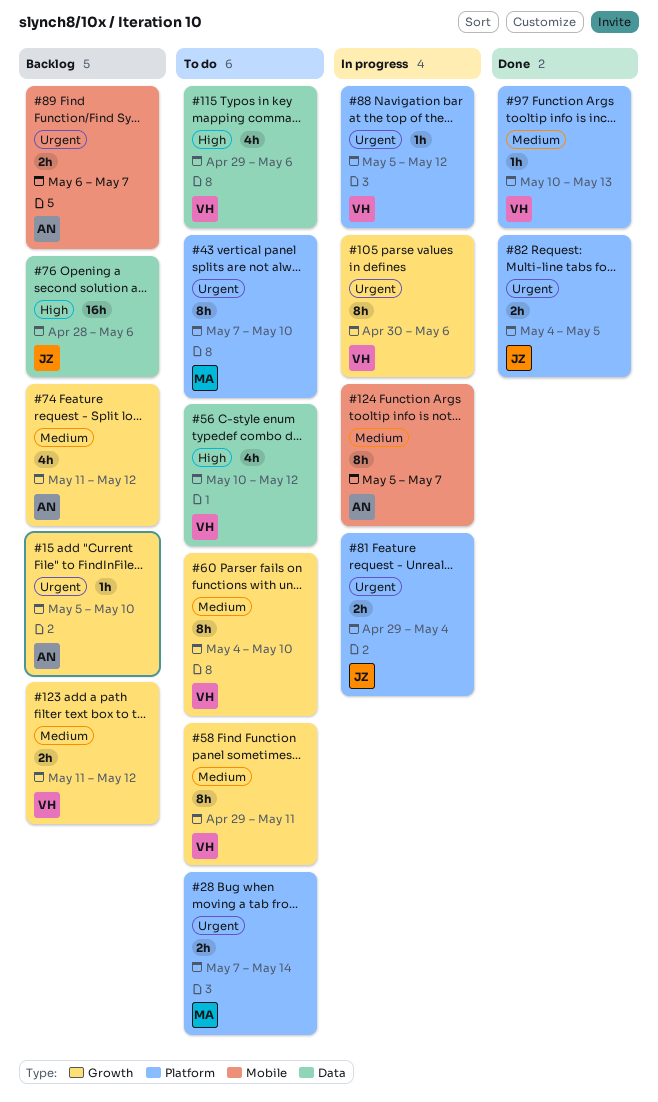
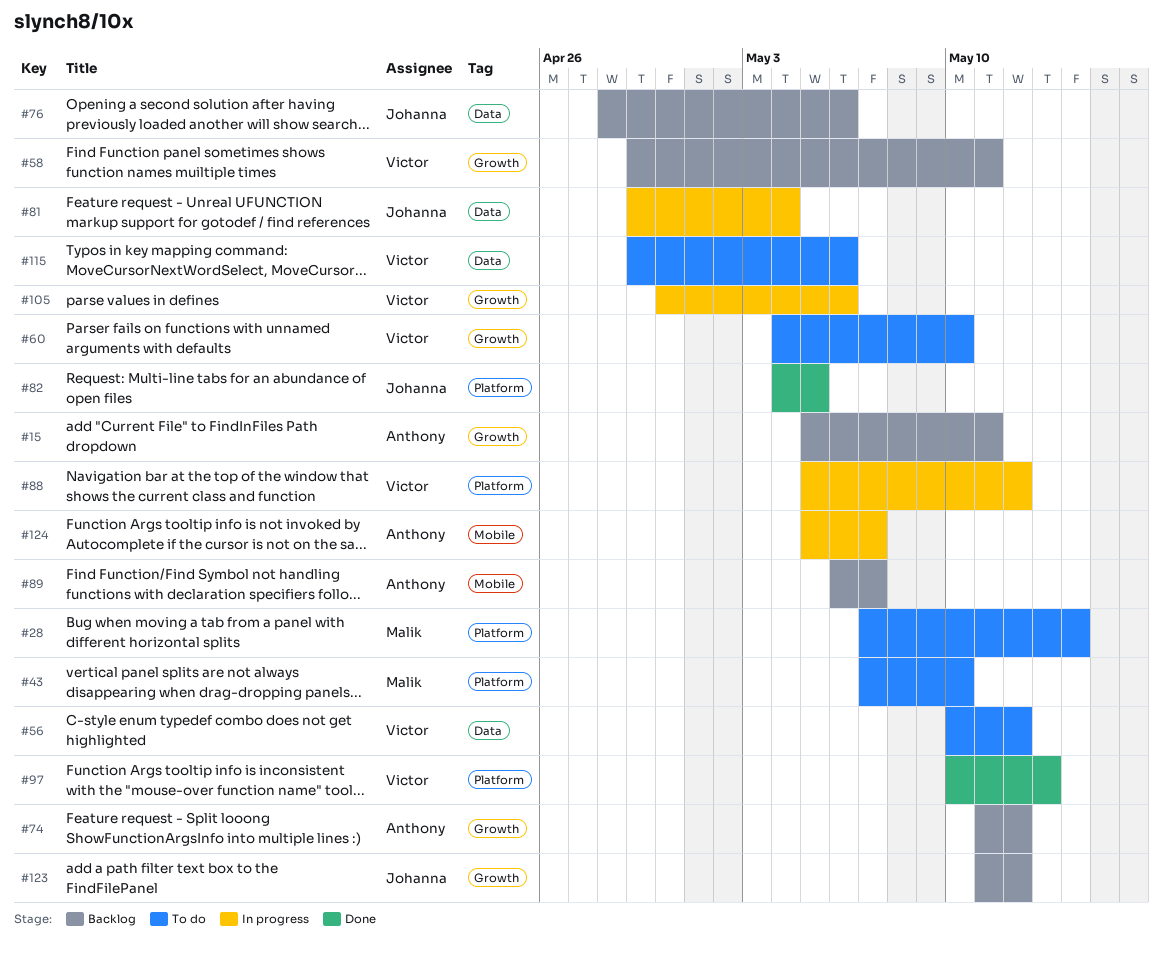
#15, due: May 10 -> May 11
#58, status: To do -> Backlog
#81, label: Platform -> Data
#123, owner: Victor -> Johanna

